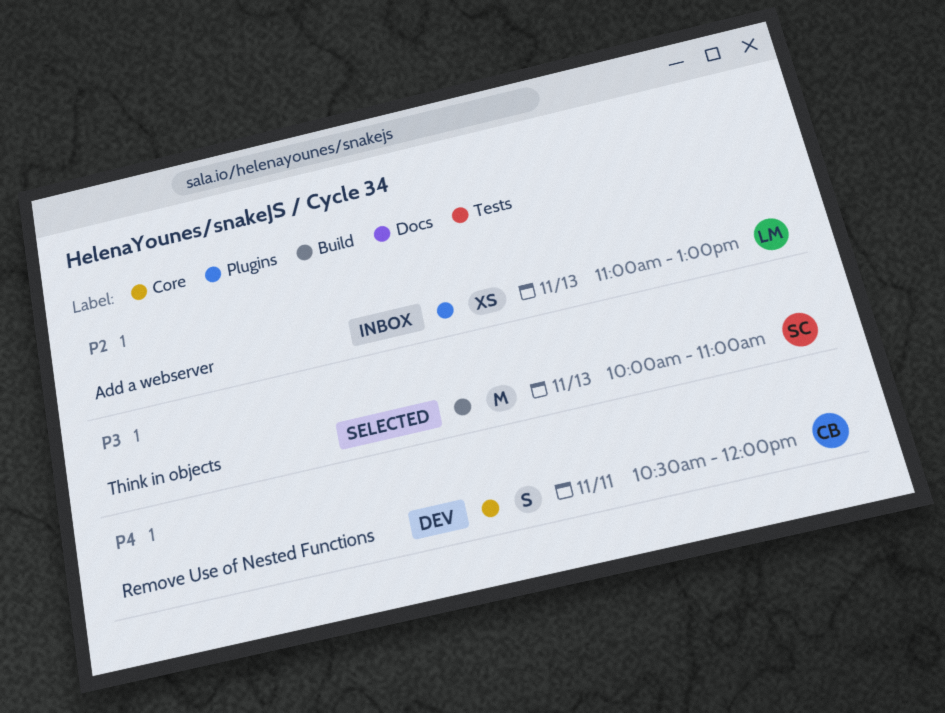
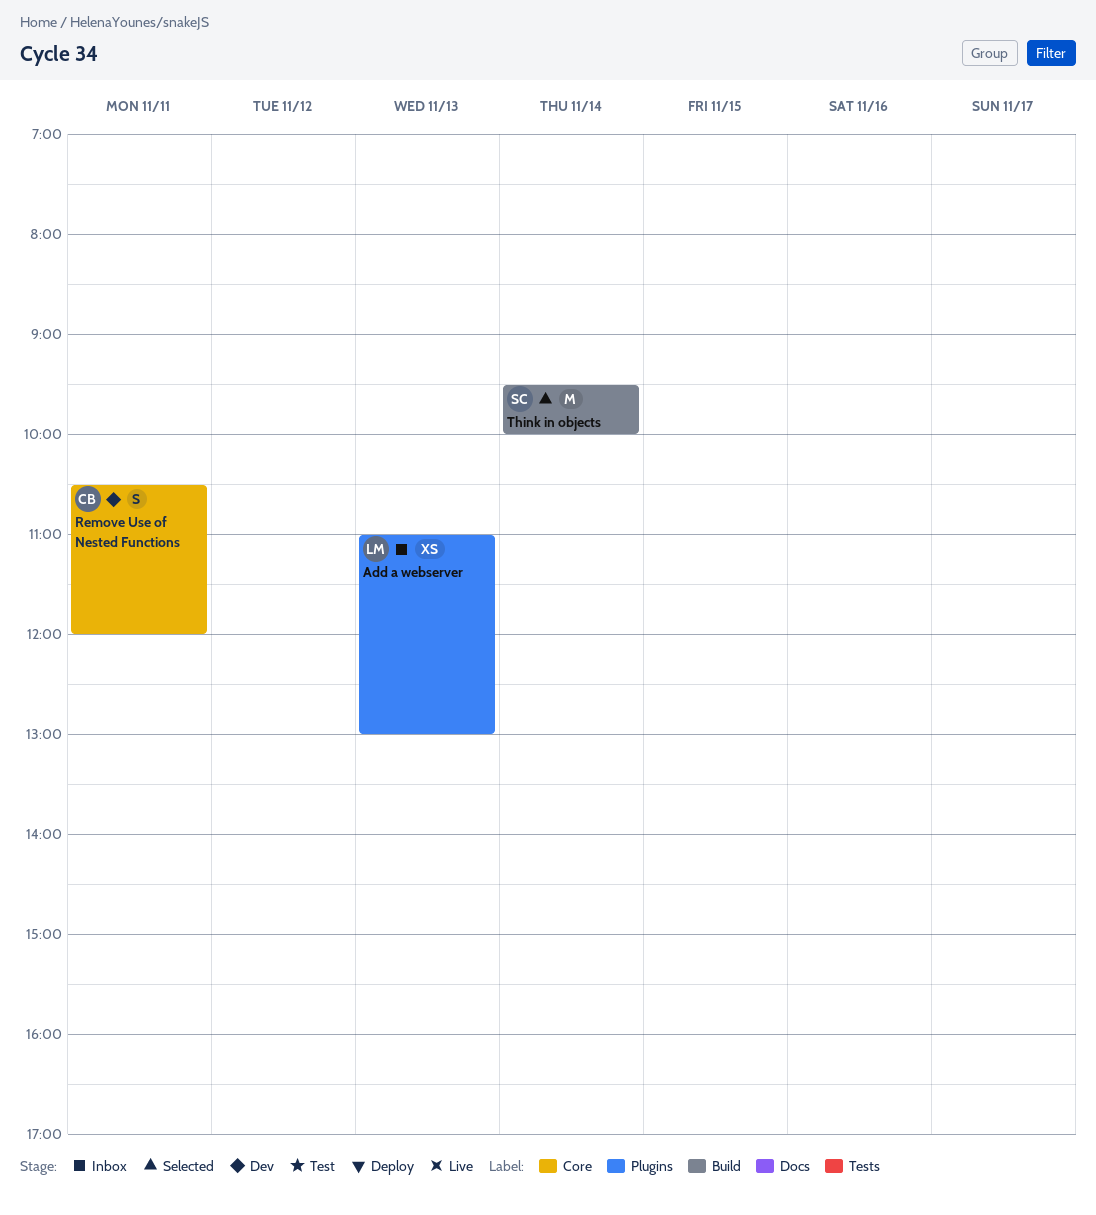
Think in objects, day: Nov 13 -> Nov 14
Think in objects, begins: 10:00 -> 09:30
Think in objects, ends: 11:00 -> 10:00

